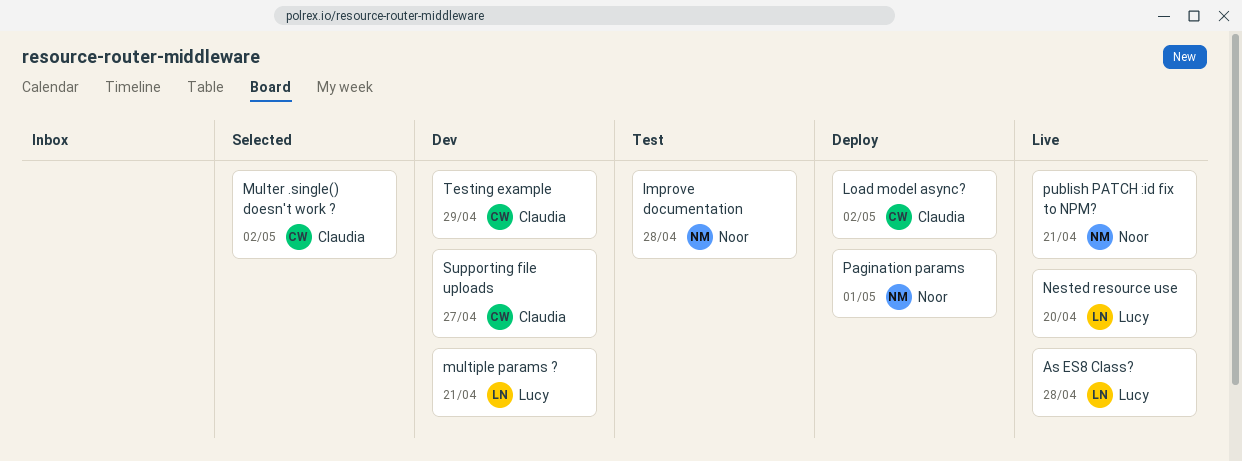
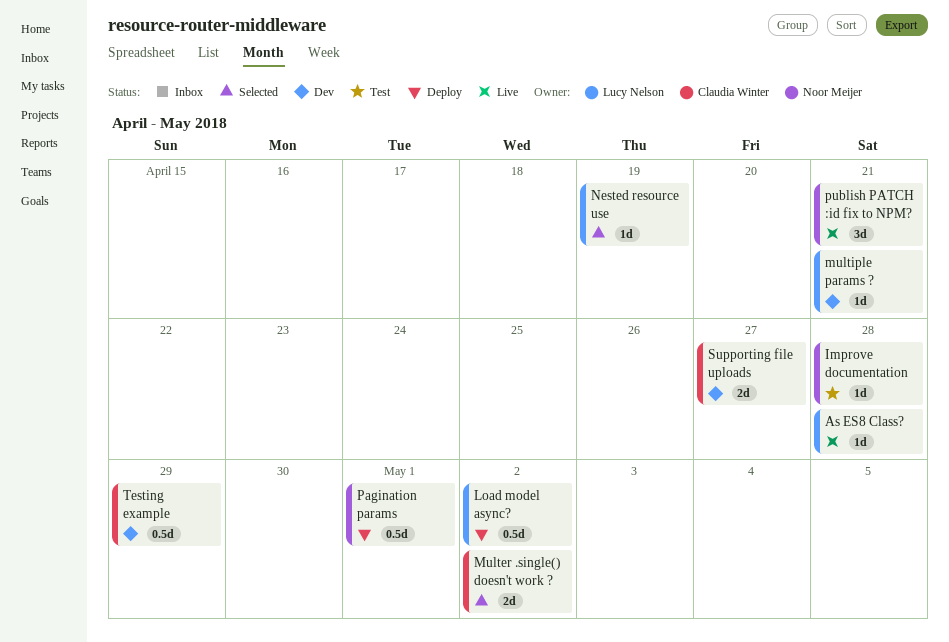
Load model async?, owner: Claudia Winter -> Lucy Nelson
Nested resource use, status: Live -> Selected
Nested resource use, due: Apr 20 -> Apr 19

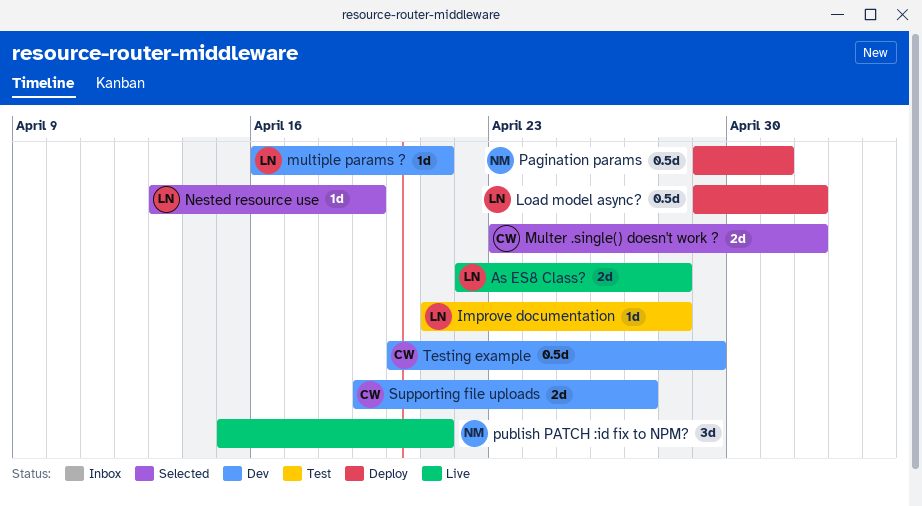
As ES8 Class?, estimate: 1d -> 2d
Improve documentation, owner: Noor Meijer -> Lucy Nelson

